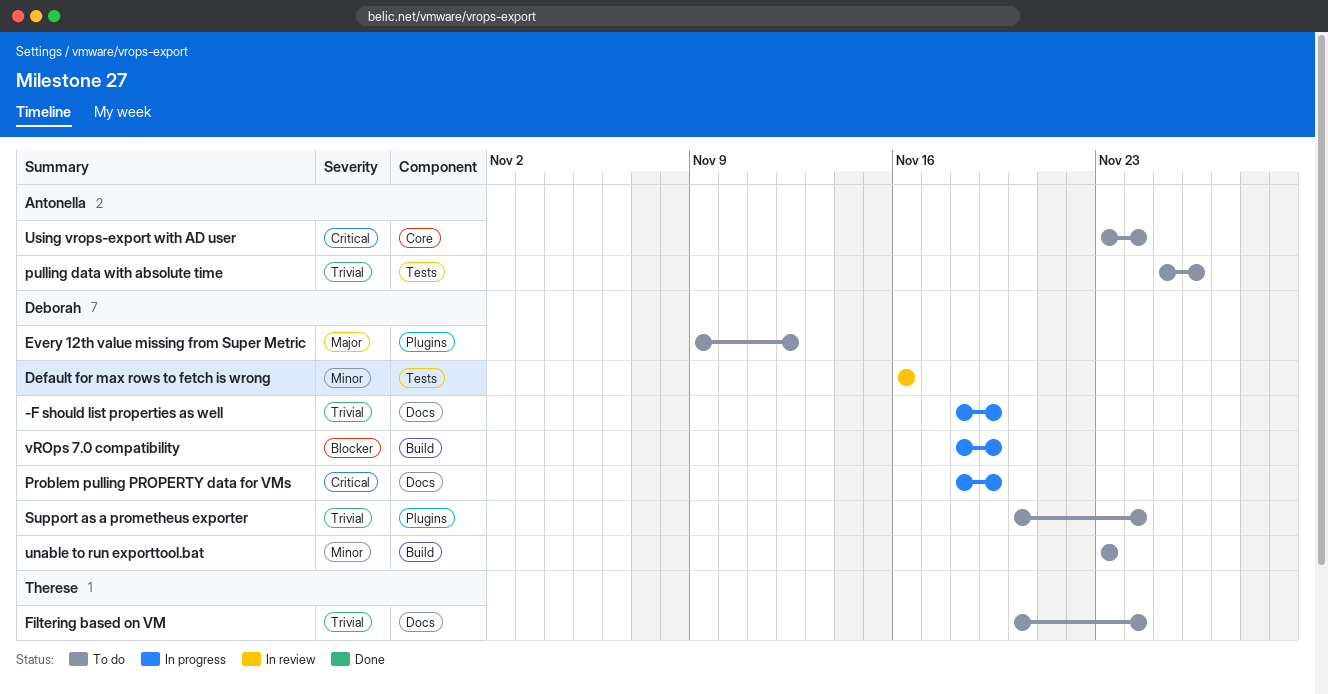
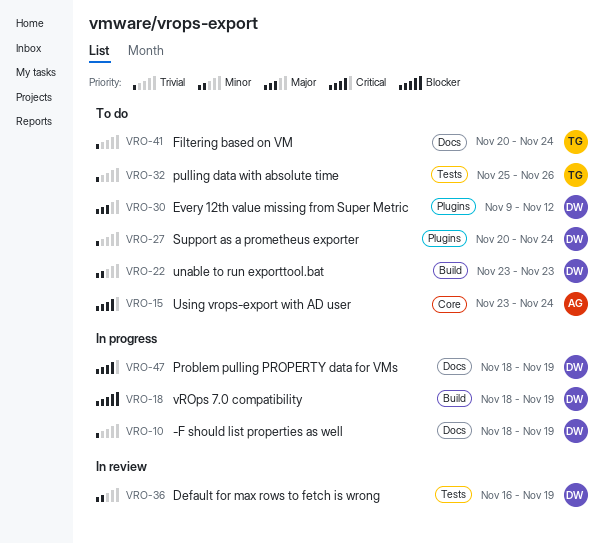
Default for max rows to fetch is wrong, due: Nov 16 -> Nov 19
pulling data with absolute time, owner: Antonella -> Therese

